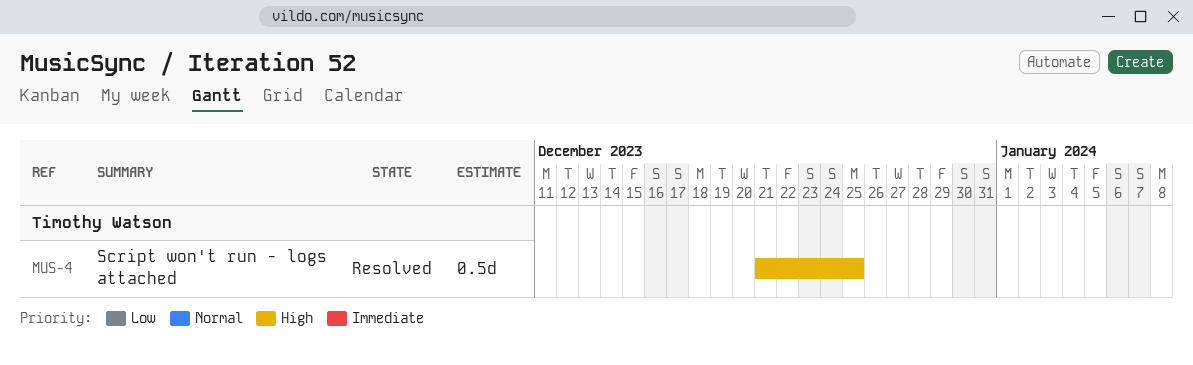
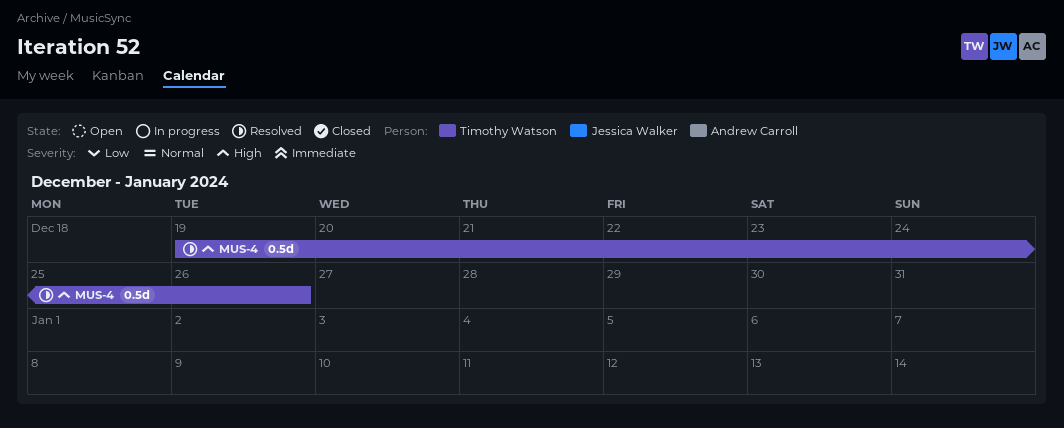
MUS-4, start: Dec 21 -> Dec 19
MUS-4, due: Dec 25 -> Dec 26

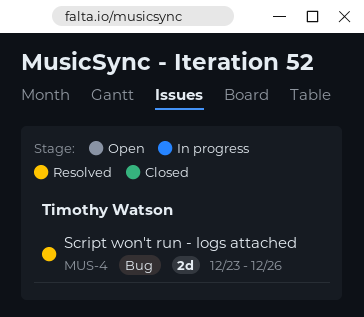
MUS-4, estimate: 0.5d -> 2d
MUS-4, start: Dec 19 -> Dec 23

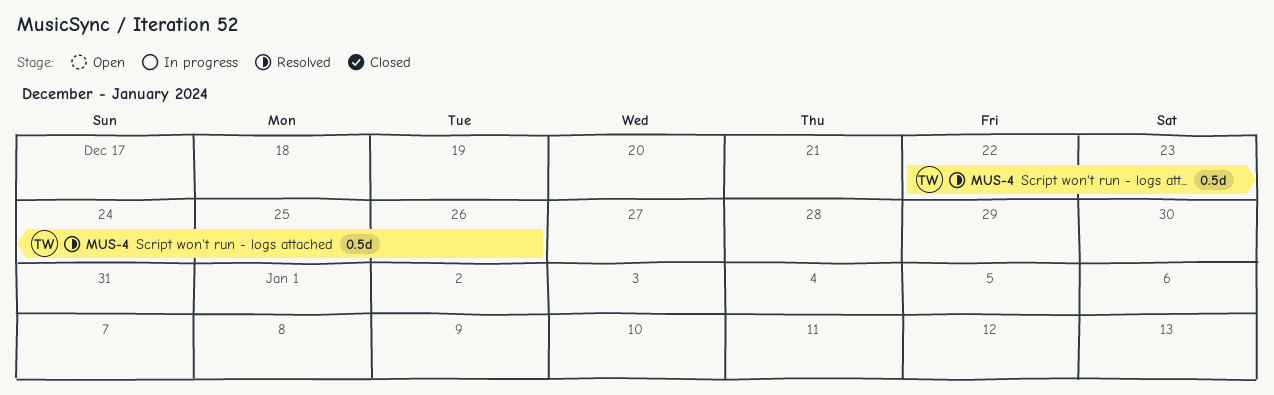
MUS-4, estimate: 2d -> 0.5d
MUS-4, start: Dec 23 -> Dec 22

